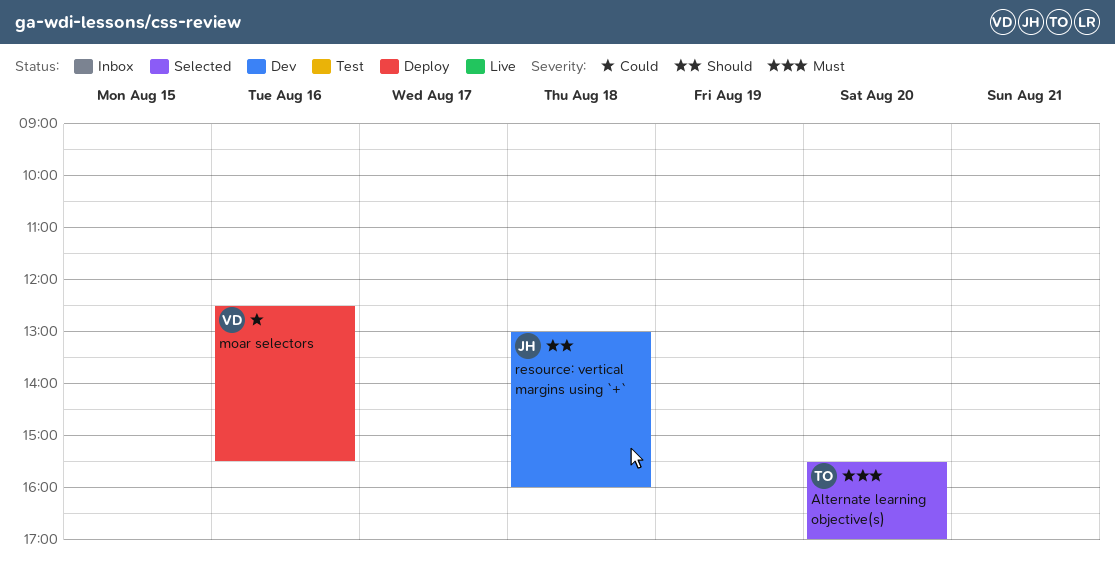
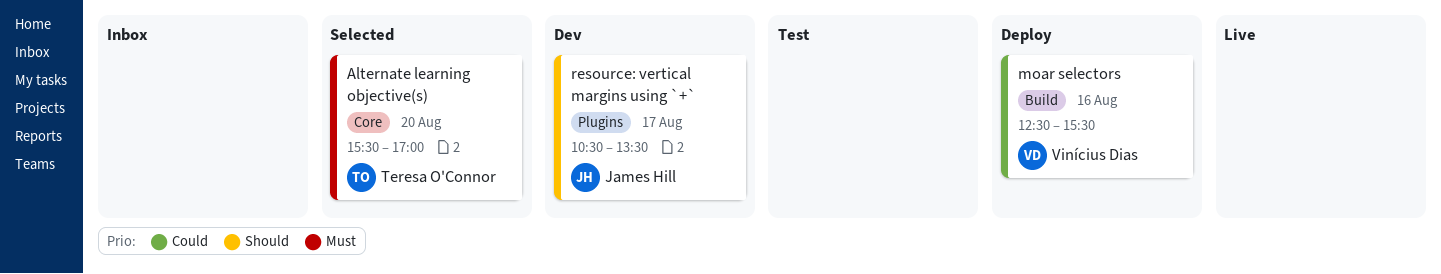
resource: vertical margins using `+`, day: Aug 18 -> Aug 17
resource: vertical margins using `+`, begins: 13:00 -> 10:30
resource: vertical margins using `+`, ends: 16:00 -> 13:30

